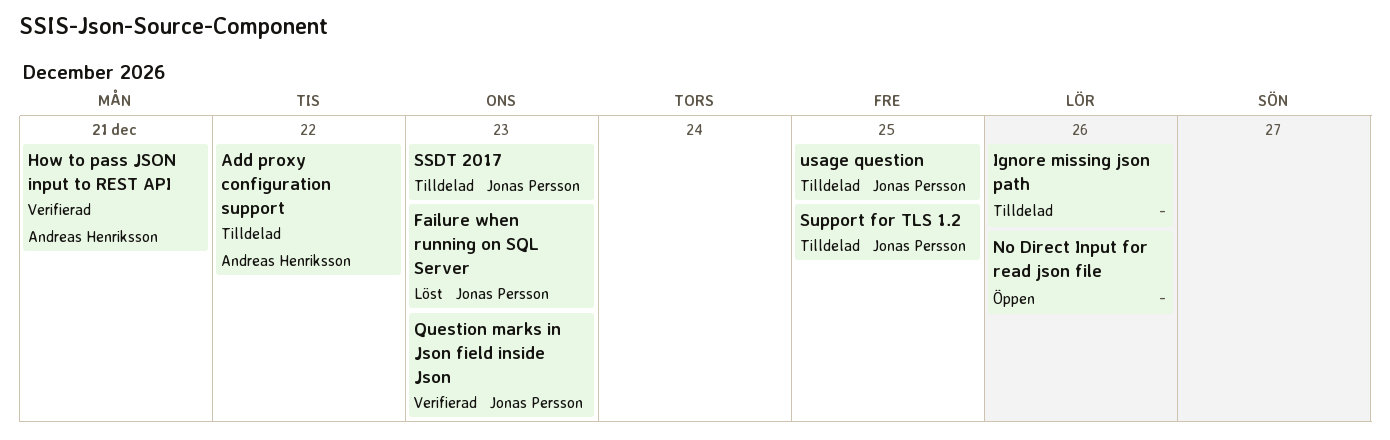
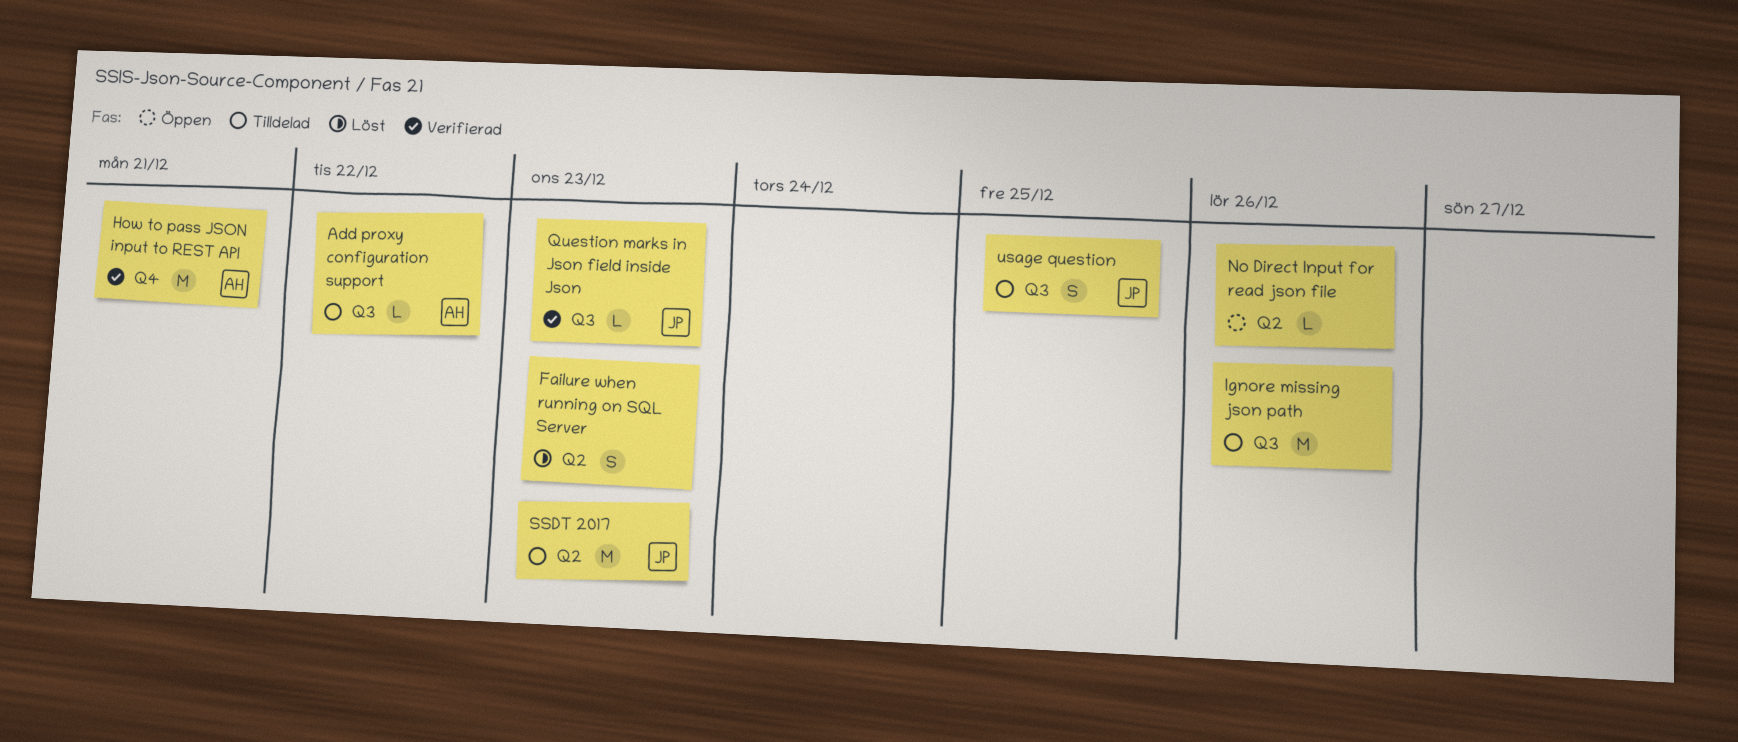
Failure when running on SQL Server, owner: Jonas Persson -> none
Support for TLS 1.2: present -> none

